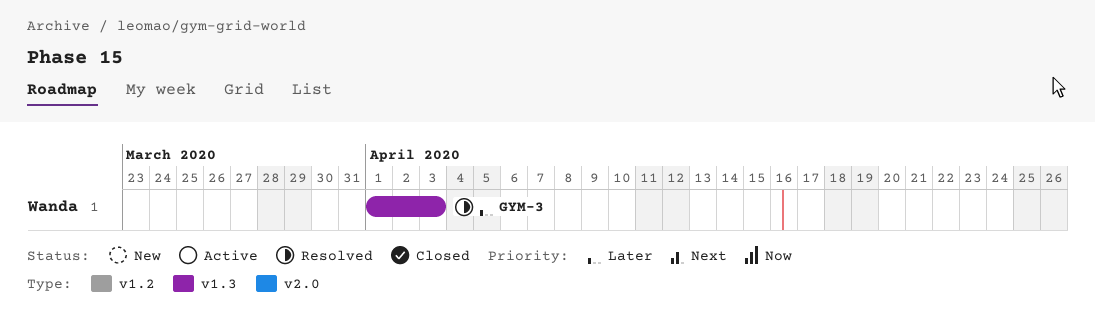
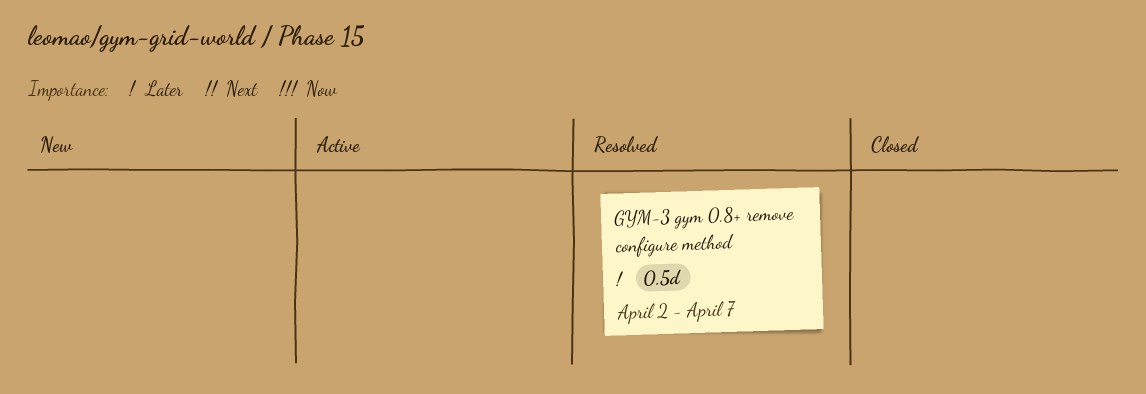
GYM-3, start: Apr 1 -> Apr 2
GYM-3, due: Apr 3 -> Apr 7

